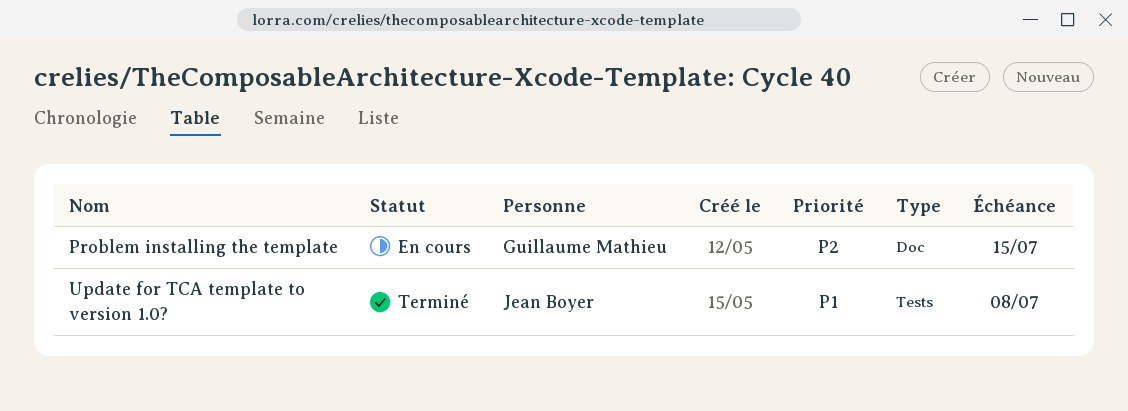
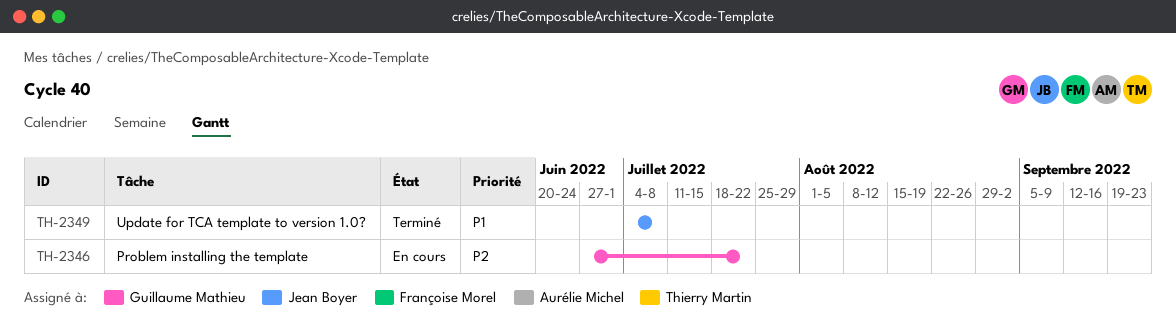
Problem installing the template, due: Jul 15 -> Jul 22

